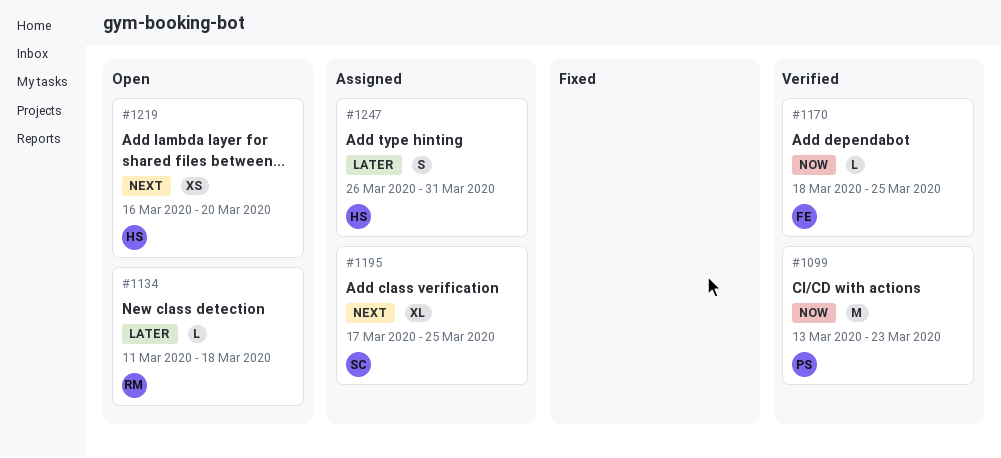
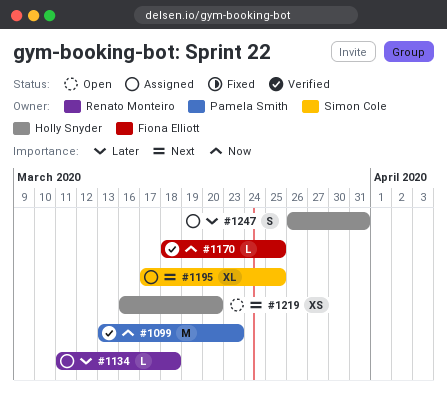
#1134, status: Open -> Assigned

